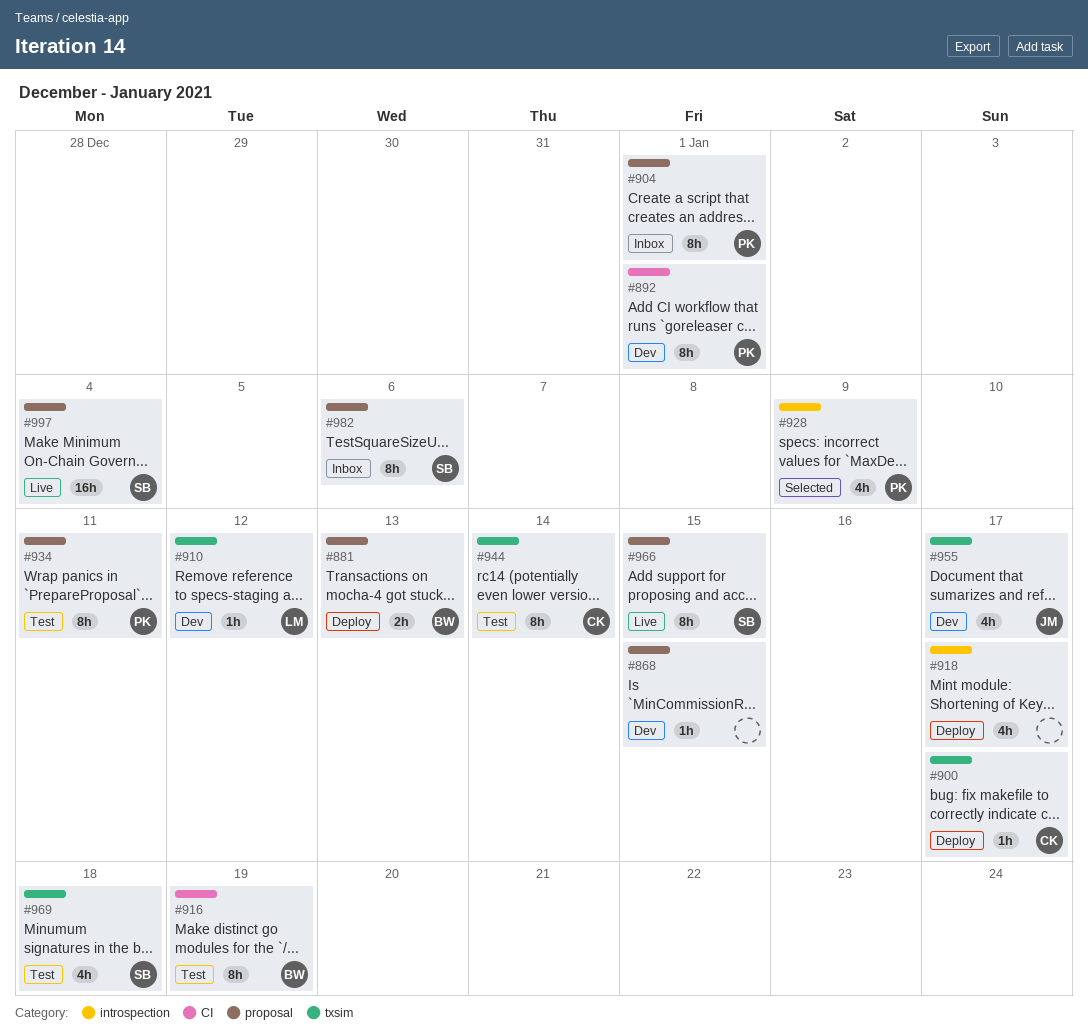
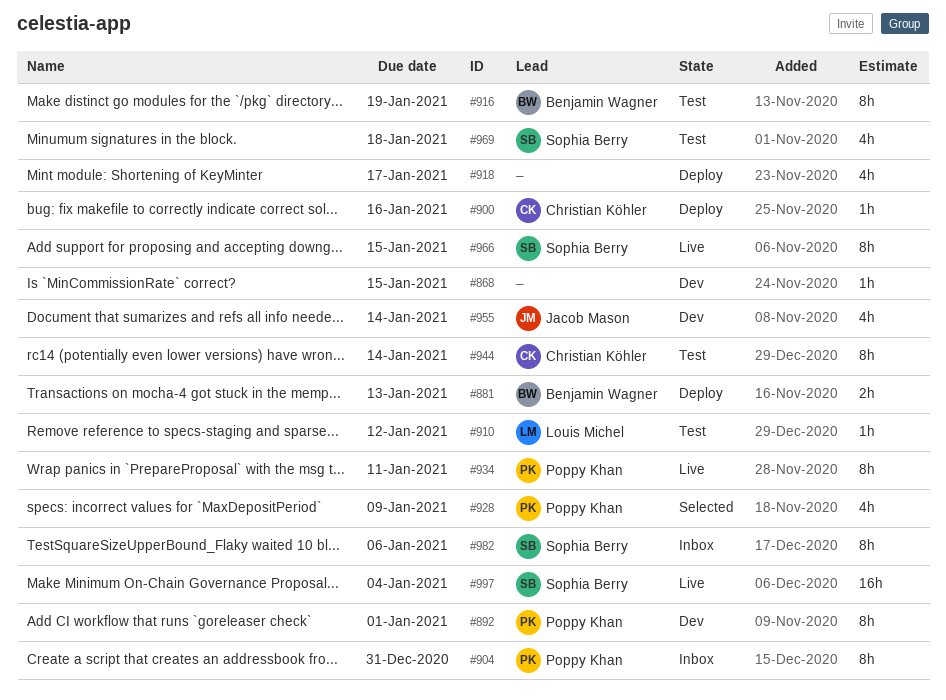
#900, due: Jan 17 -> Jan 16
#904, due: Jan 1 -> Dec 31
#910, status: Dev -> Test
#934, status: Test -> Live
#955, due: Jan 17 -> Jan 14

